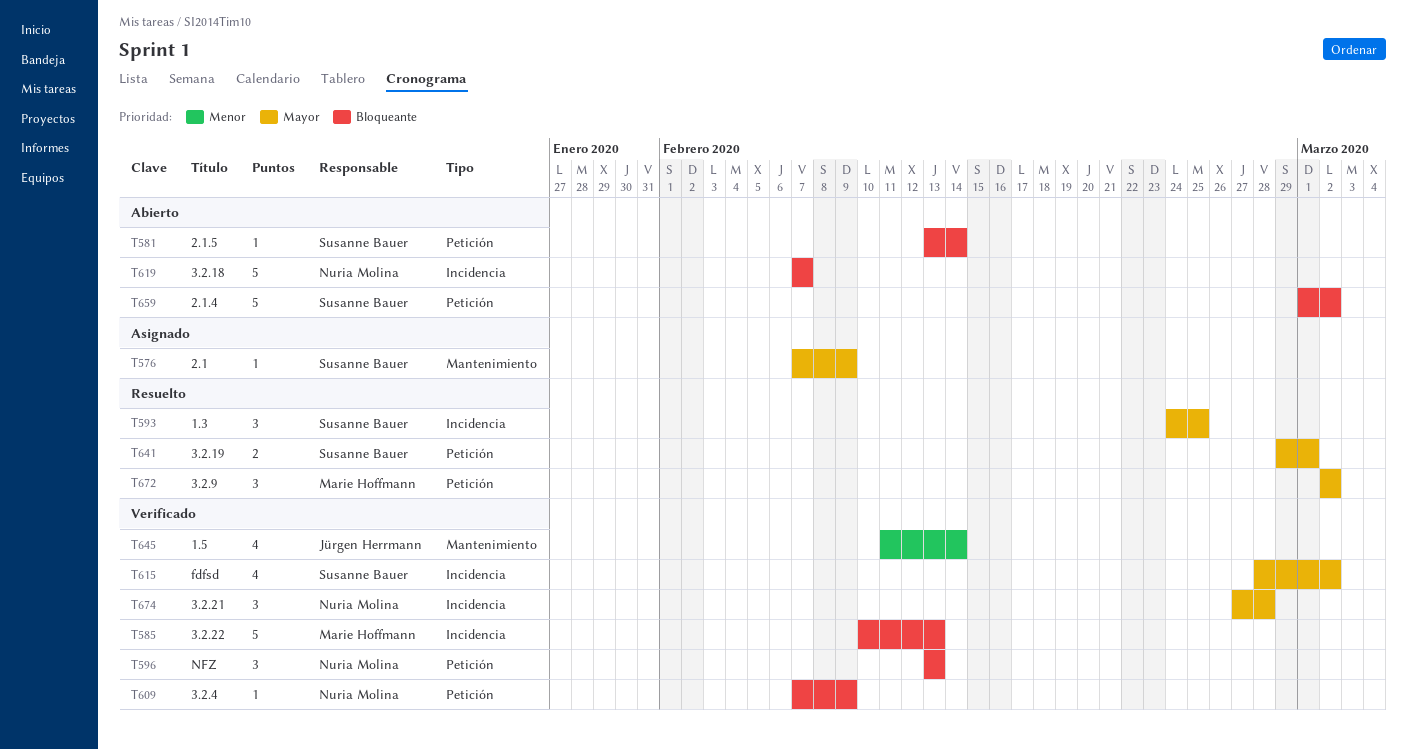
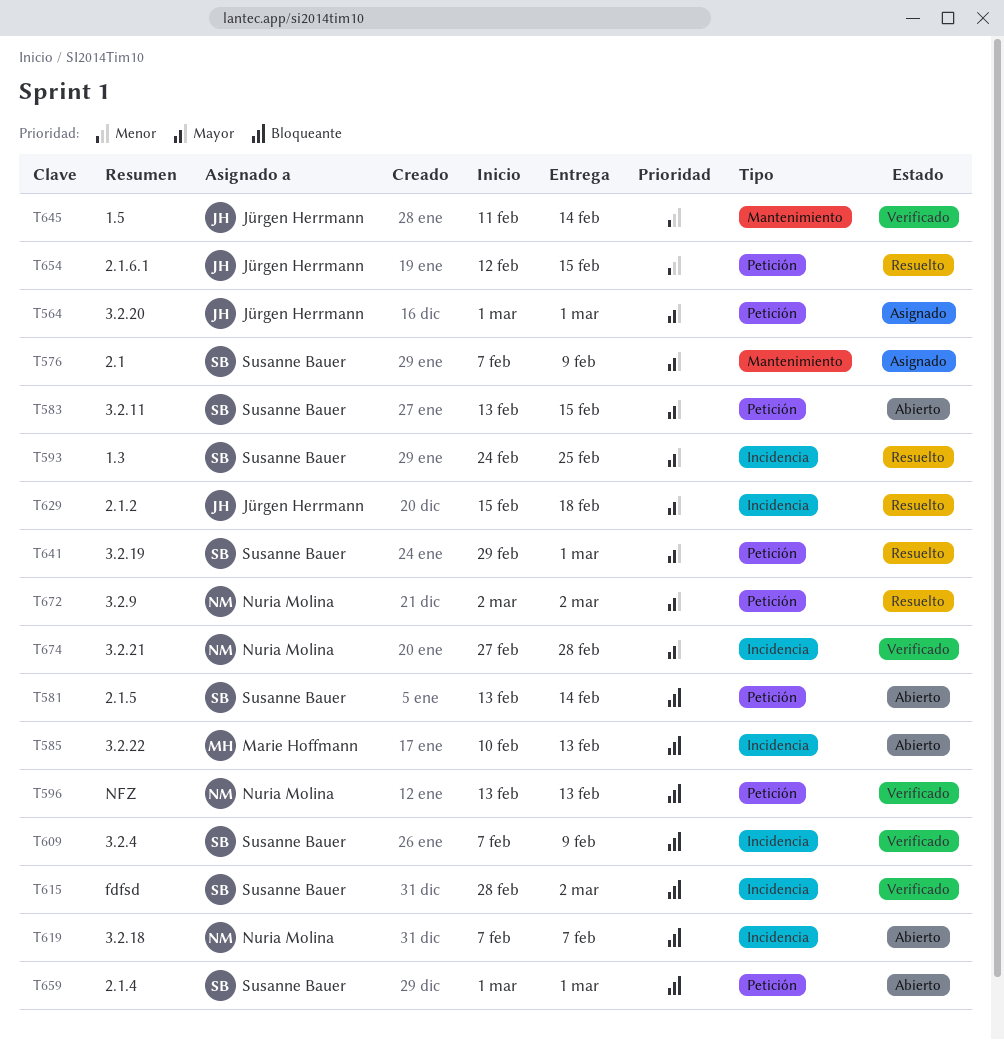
T564: none -> present
T583: none -> present
T585, status: Verificado -> Abierto
T609, owner: Nuria Molina -> Susanne Bauer
T609, label: Petición -> Incidencia
T615, priority: Mayor -> Bloqueante
T629: none -> present
T654: none -> present
T659, due: Mar 2 -> Mar 1
T672, owner: Marie Hoffmann -> Nuria Molina

